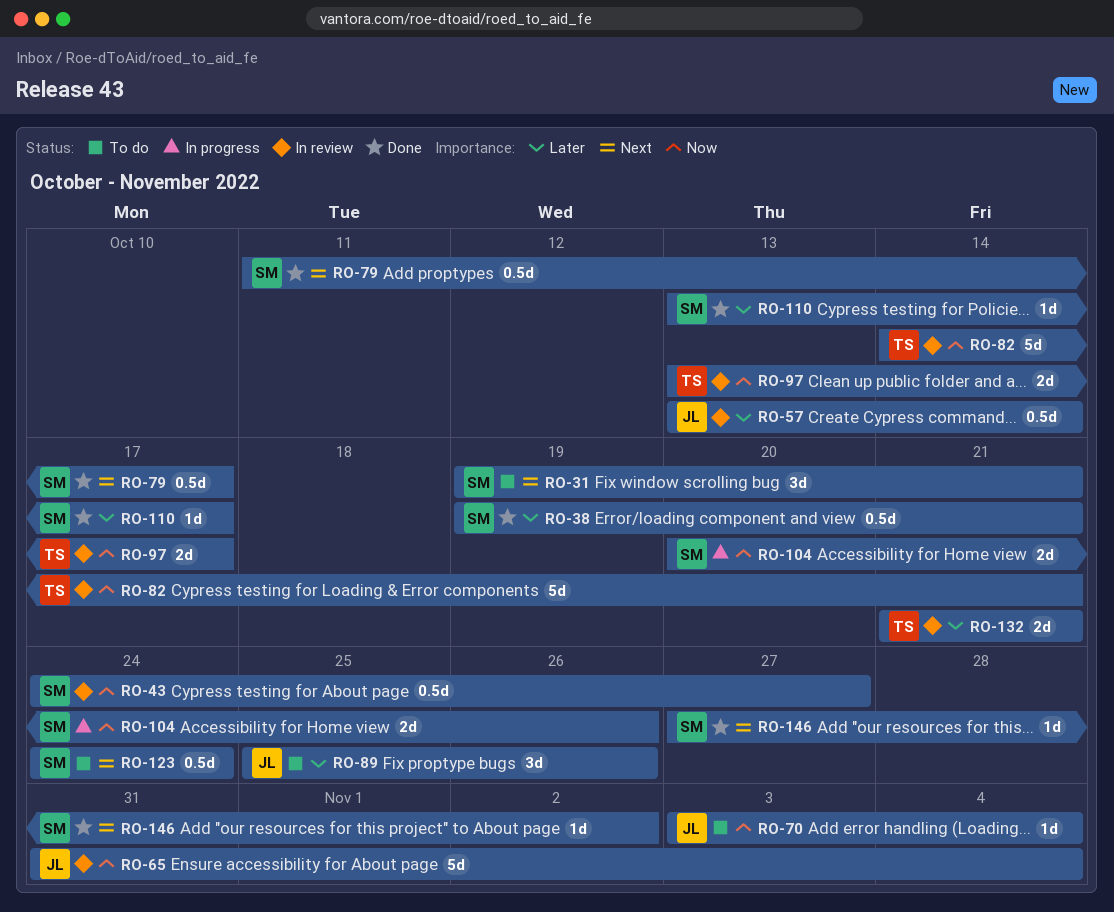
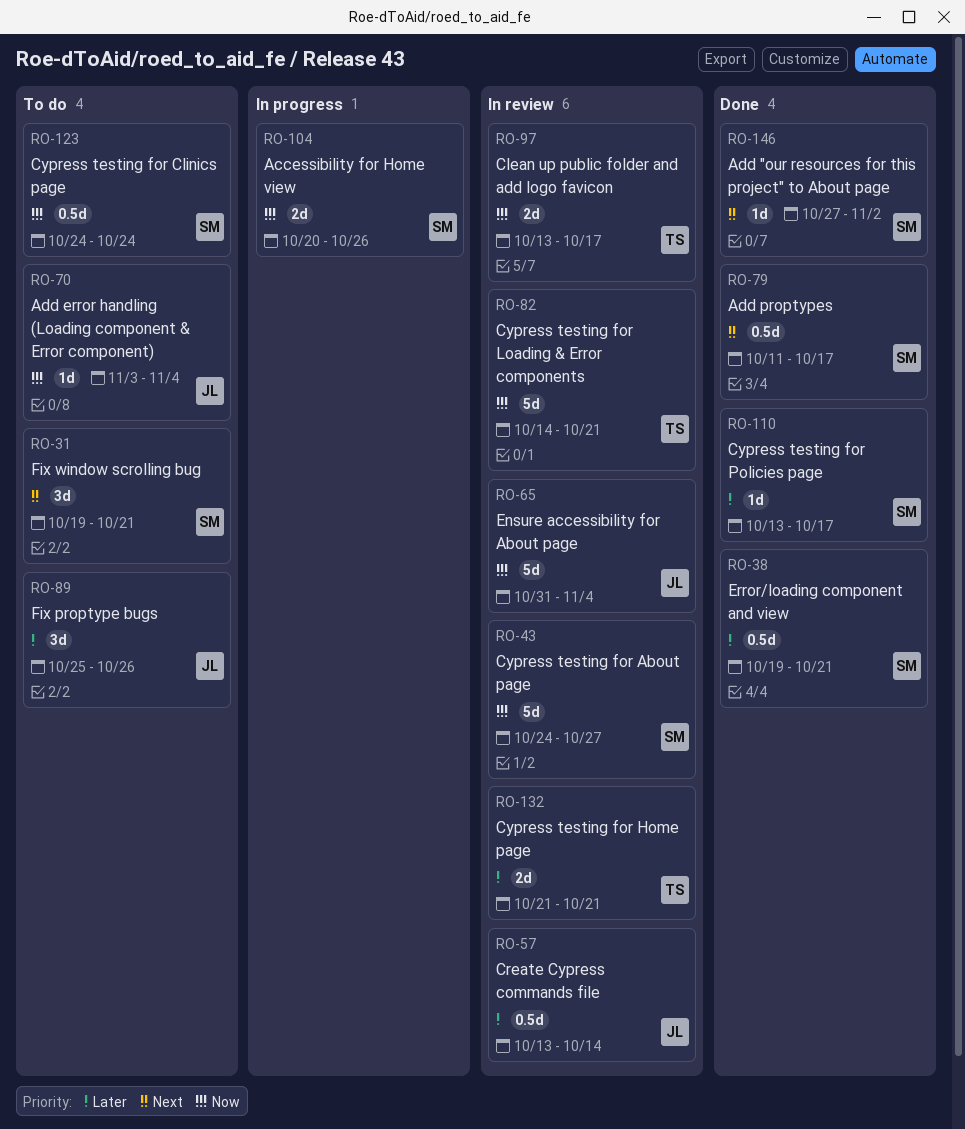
RO-43, estimate: 0.5d -> 5d
RO-123, priority: Next -> Now

